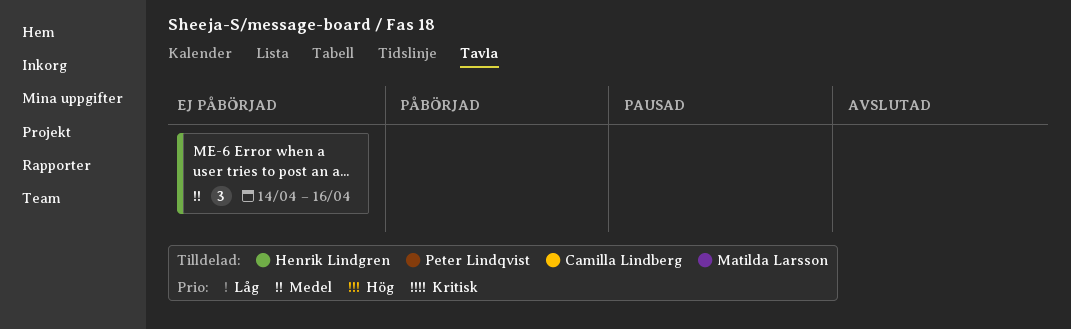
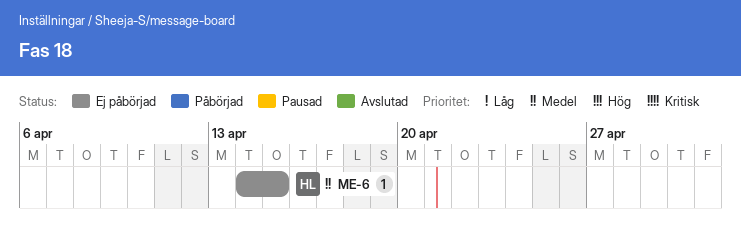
ME-6, estimate: 3 -> 1
ME-6, due: Apr 16 -> Apr 15

